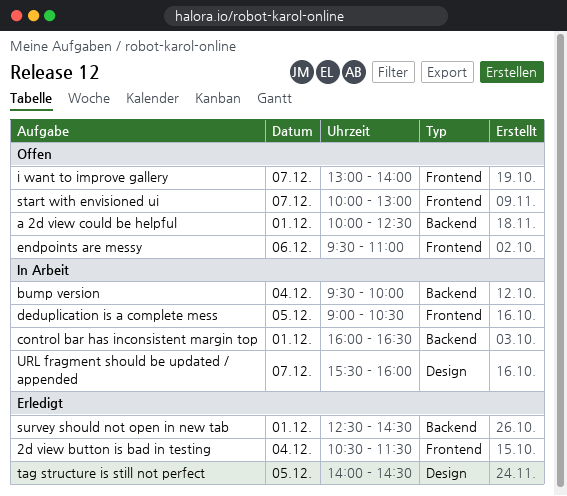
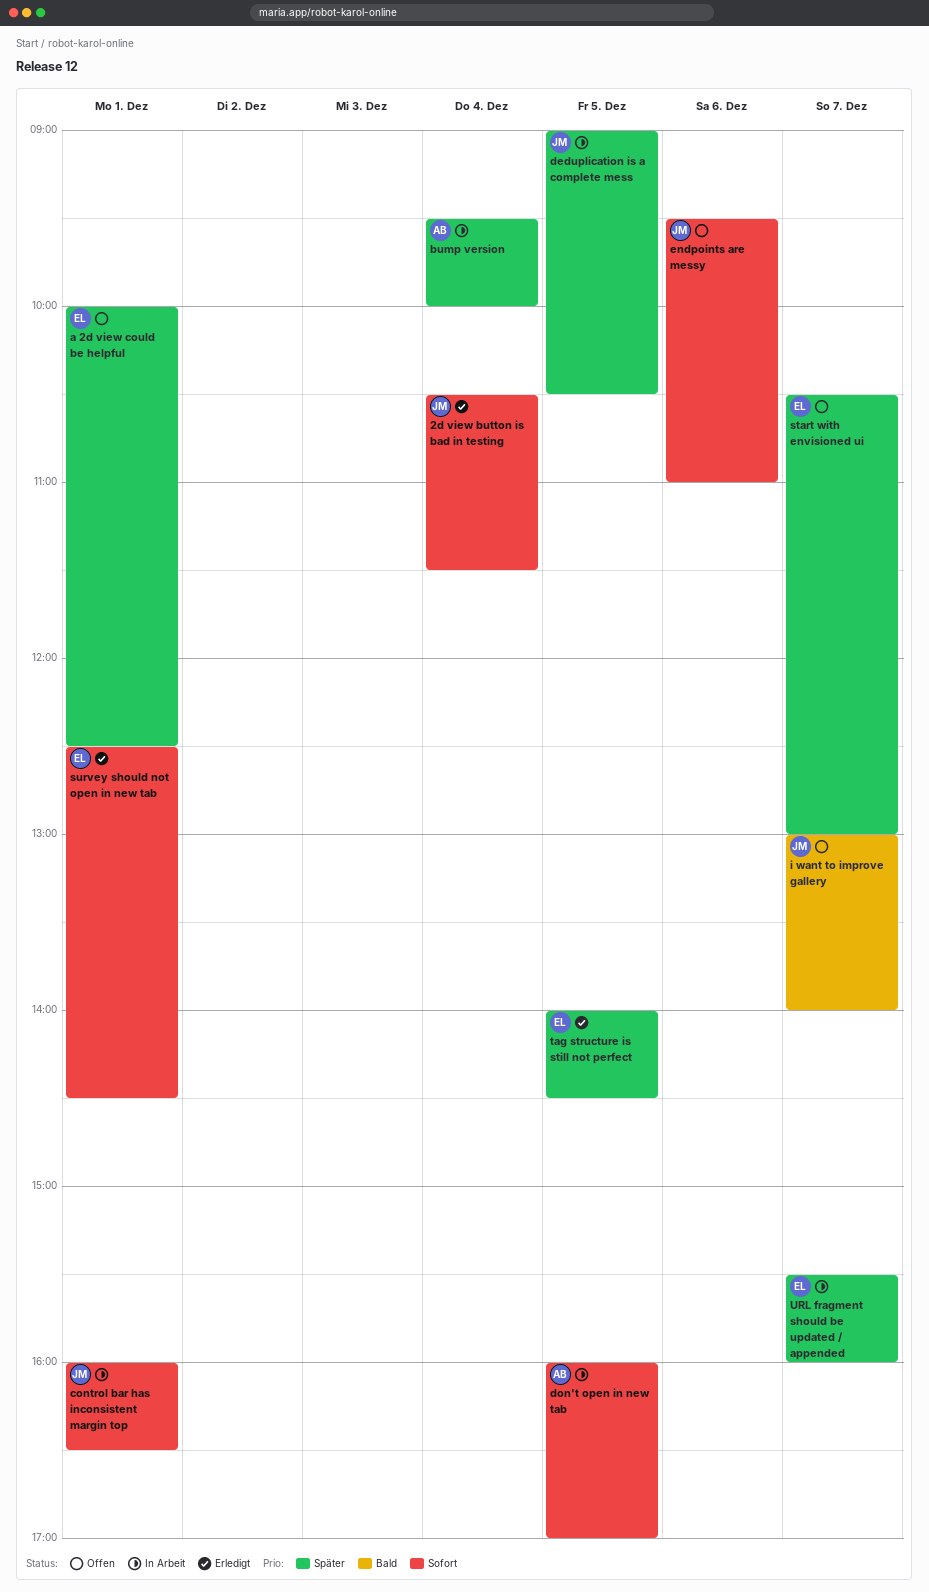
don't open in new tab: none -> present
start with envisioned ui, begins: 10:00 -> 10:30

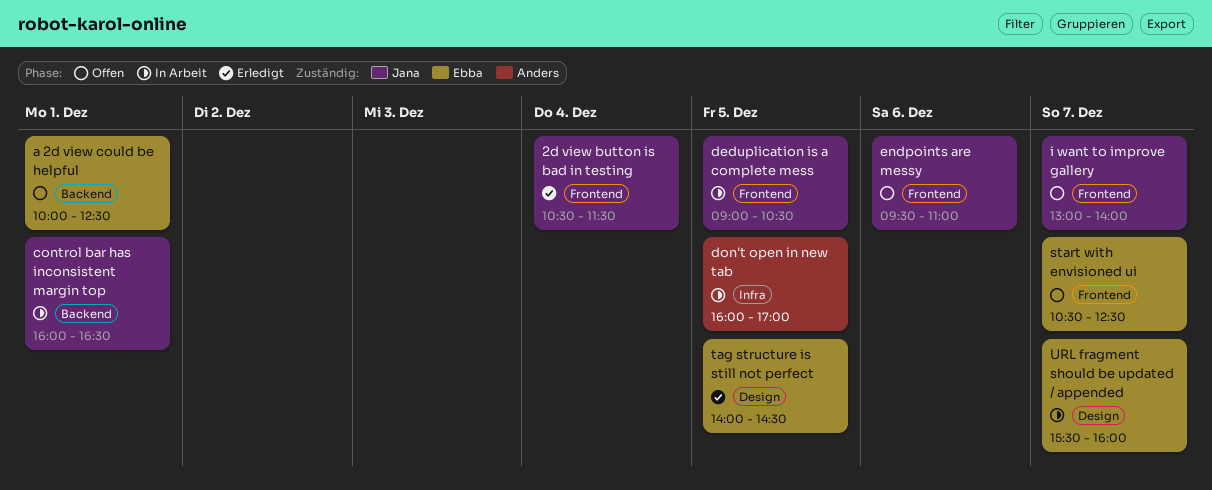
bump version: present -> none
start with envisioned ui, ends: 13:00 -> 12:30
survey should not open in new tab: present -> none

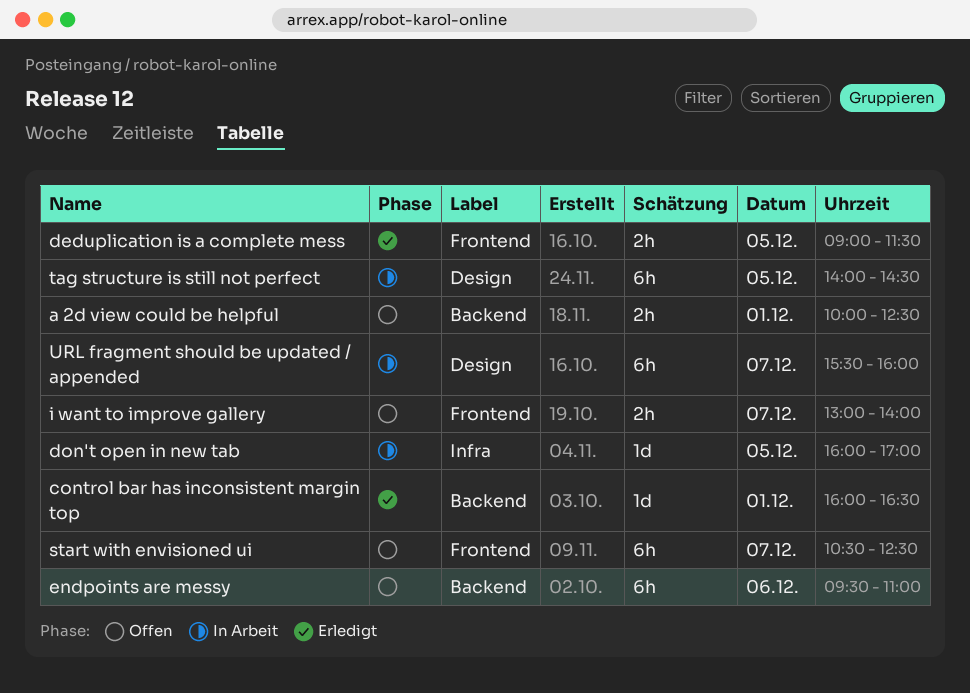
2d view button is bad in testing: present -> none
control bar has inconsistent margin top, status: In Arbeit -> Erledigt
deduplication is a complete mess, status: In Arbeit -> Erledigt
deduplication is a complete mess, ends: 10:30 -> 11:30
endpoints are messy, label: Frontend -> Backend
tag structure is still not perfect, status: Erledigt -> In Arbeit

